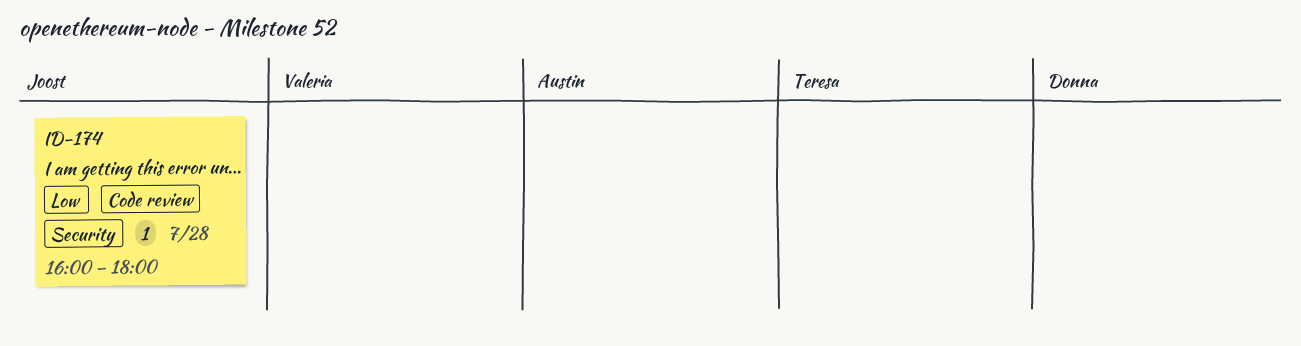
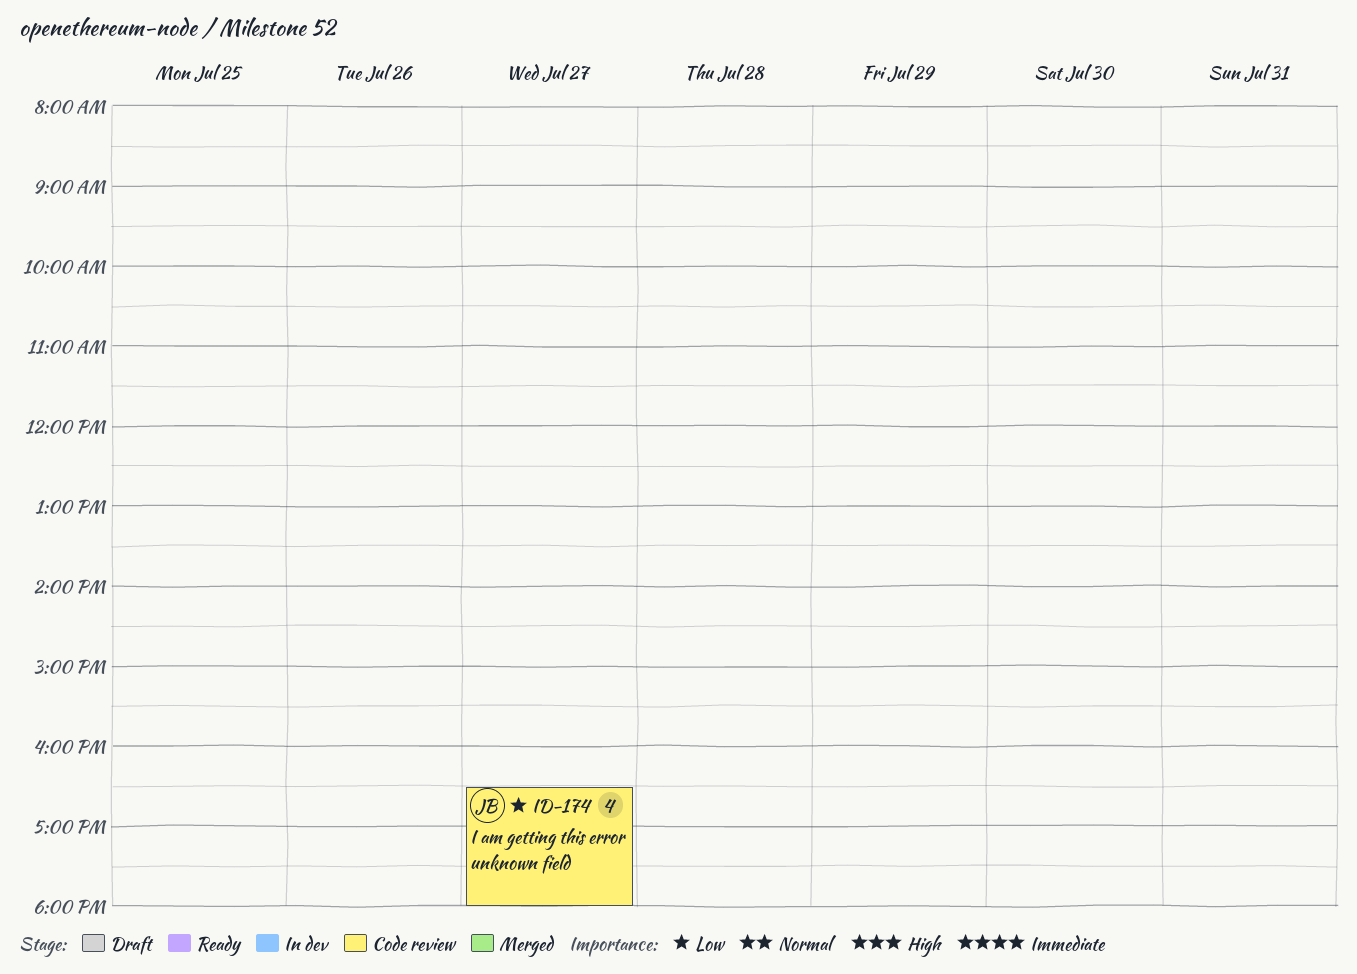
ID-174, estimate: 1 -> 4
ID-174, day: Jul 28 -> Jul 27
ID-174, begins: 16:00 -> 16:30

